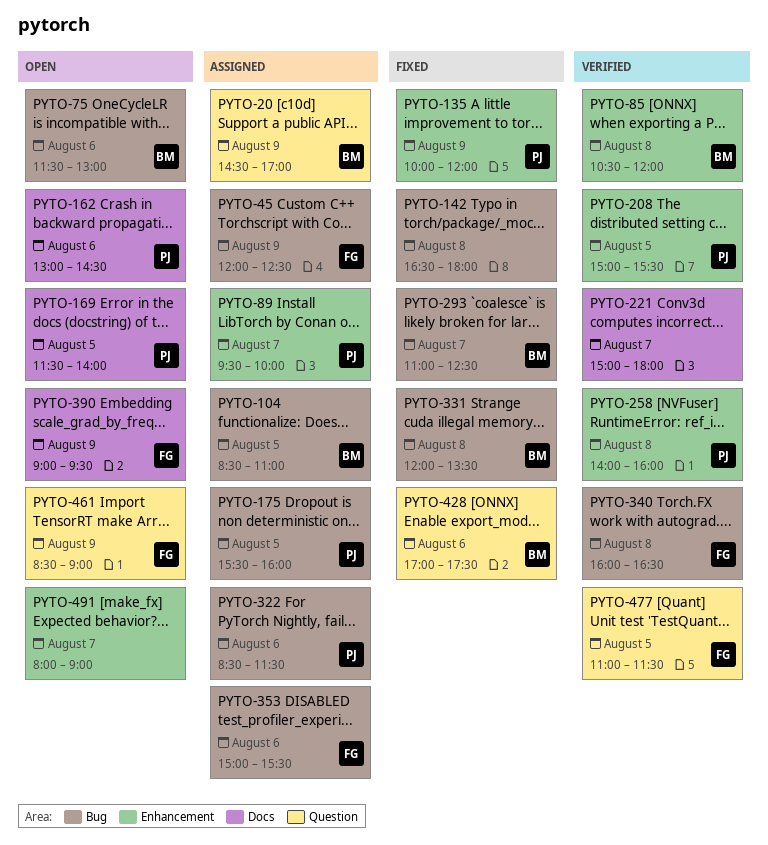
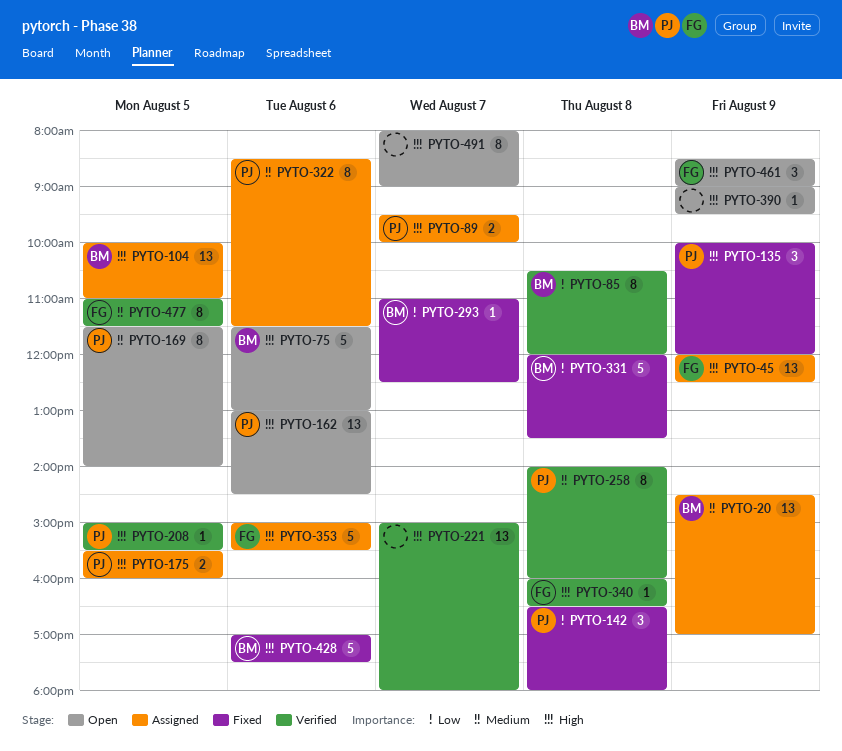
PYTO-104, begins: 08:30 -> 10:00
PYTO-142, owner: none -> PJ
PYTO-390, owner: FG -> none

